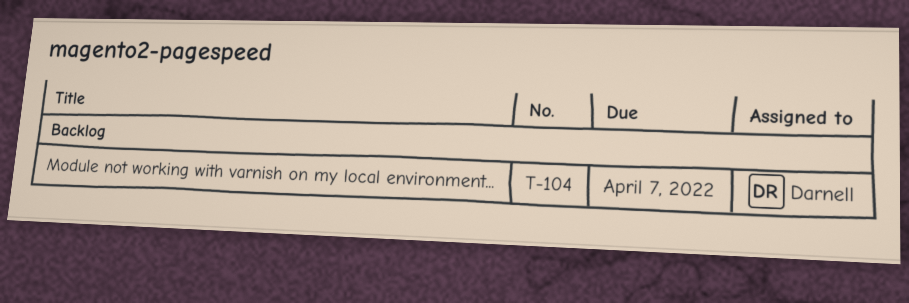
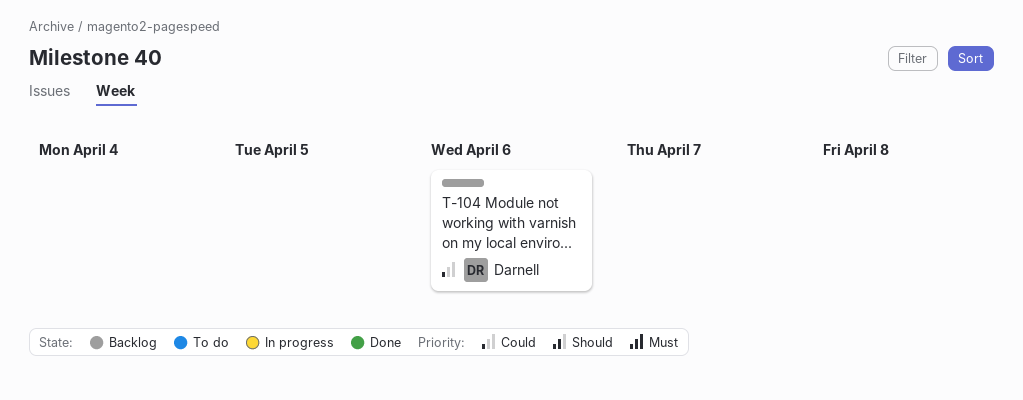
T-104, due: Apr 7 -> Apr 6

